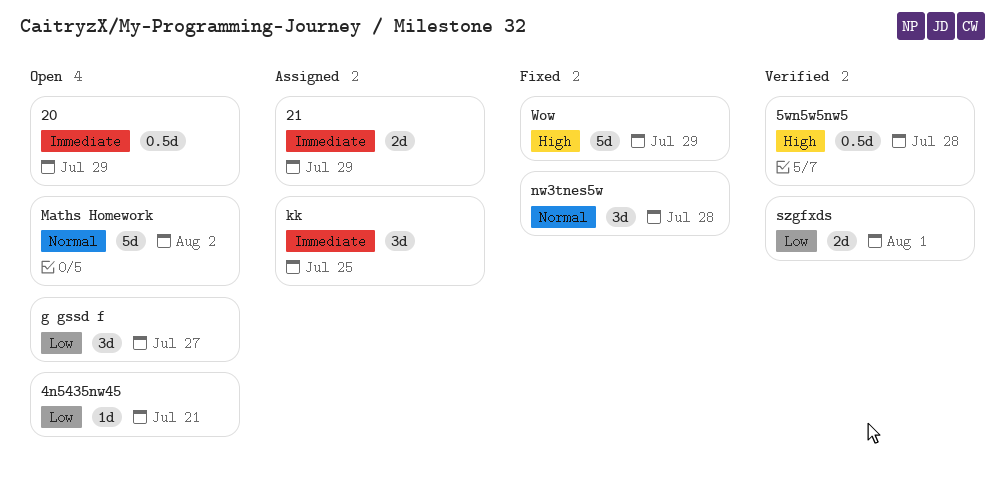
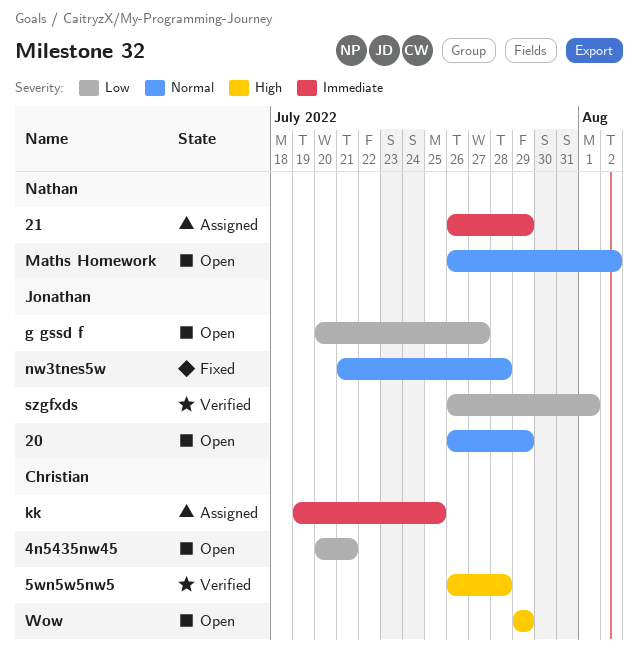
20, priority: Immediate -> Normal
Wow, status: Fixed -> Open

